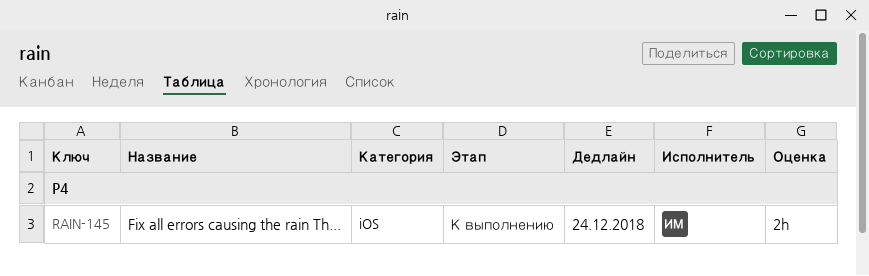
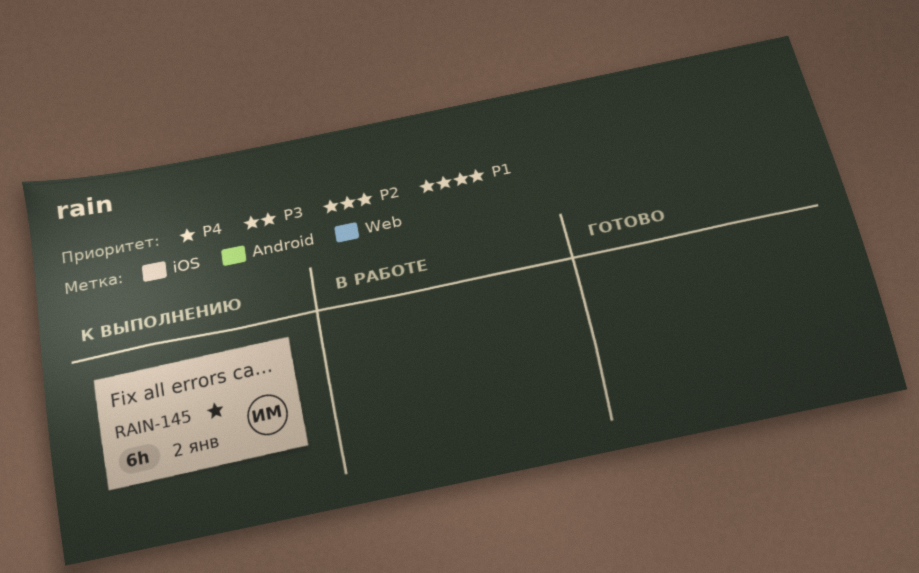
RAIN-145, estimate: 2h -> 6h
RAIN-145, due: Dec 24 -> Jan 2

